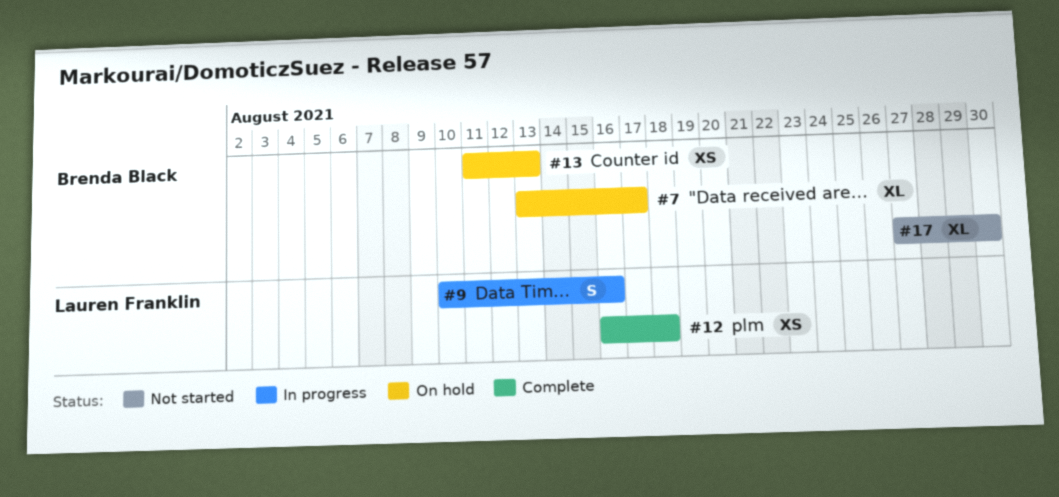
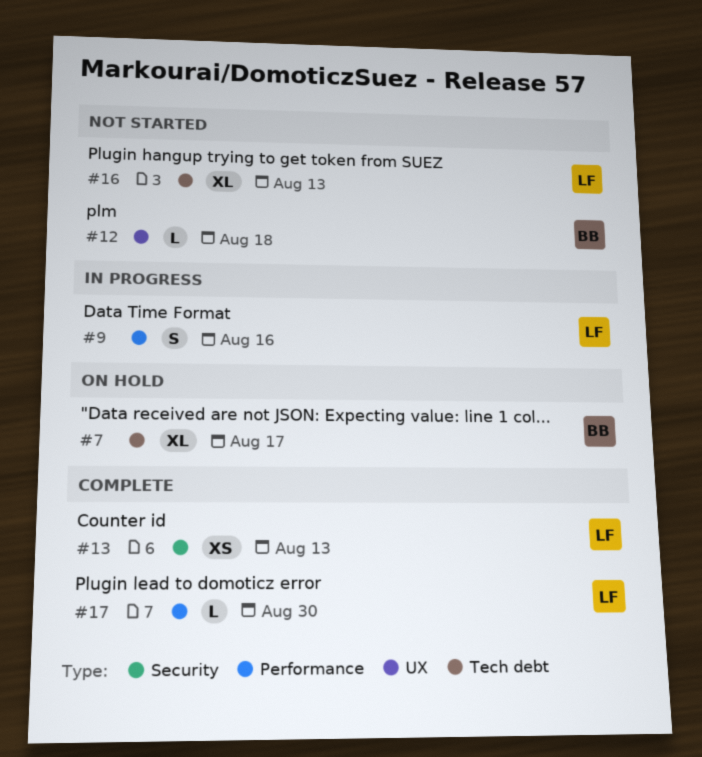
#12, status: Complete -> Not started
#12, owner: Lauren Franklin -> Brenda Black
#12, estimate: XS -> L
#13, status: On hold -> Complete
#13, owner: Brenda Black -> Lauren Franklin
#16: none -> present
#17, status: Not started -> Complete
#17, owner: Brenda Black -> Lauren Franklin
#17, estimate: XL -> L

